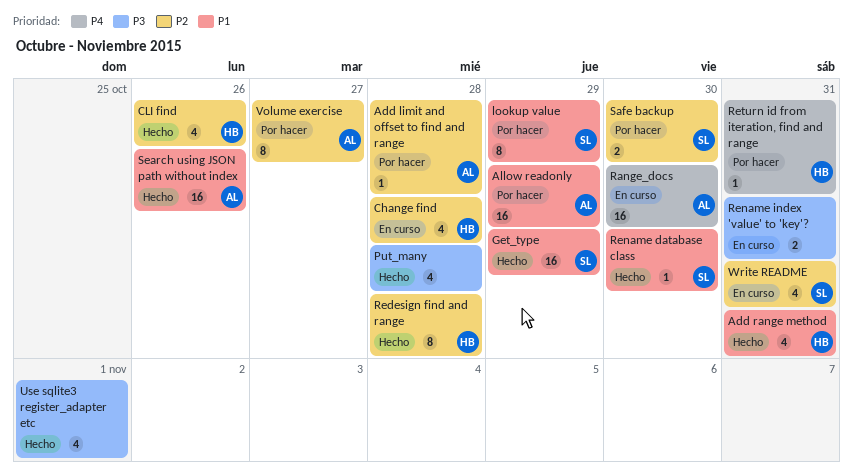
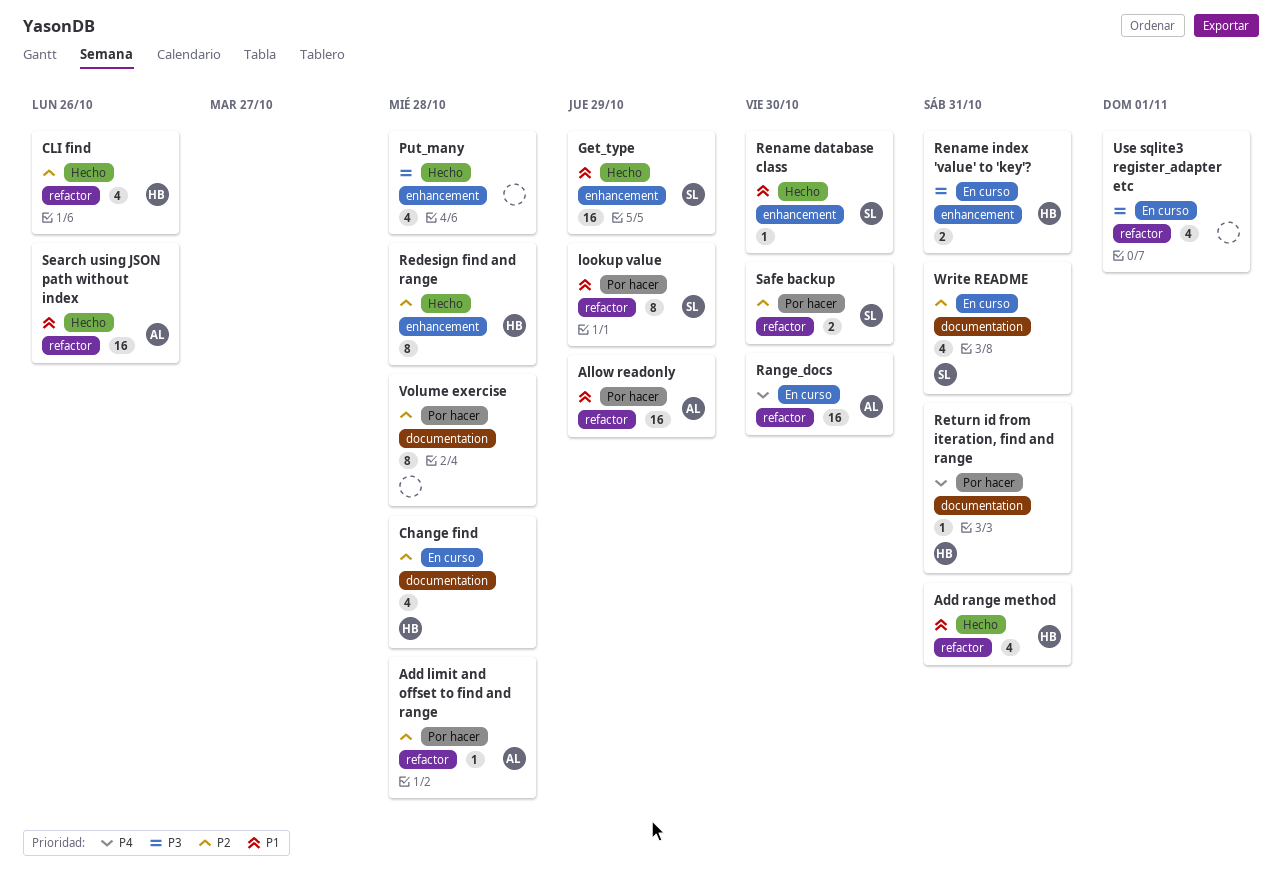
Rename index 'value' to 'key'?, owner: none -> HB
Use sqlite3 register_adapter etc, status: Hecho -> En curso
Volume exercise, owner: AL -> none
Volume exercise, due: Oct 27 -> Oct 28

